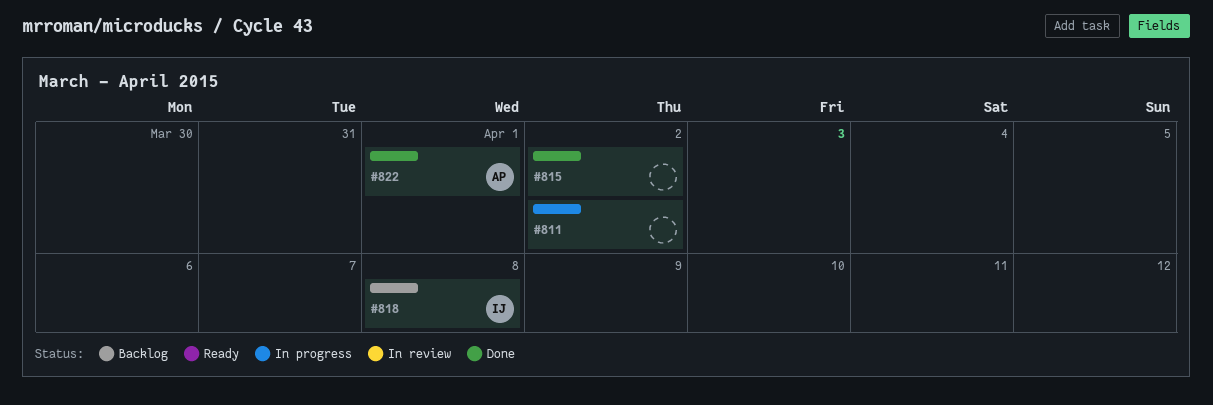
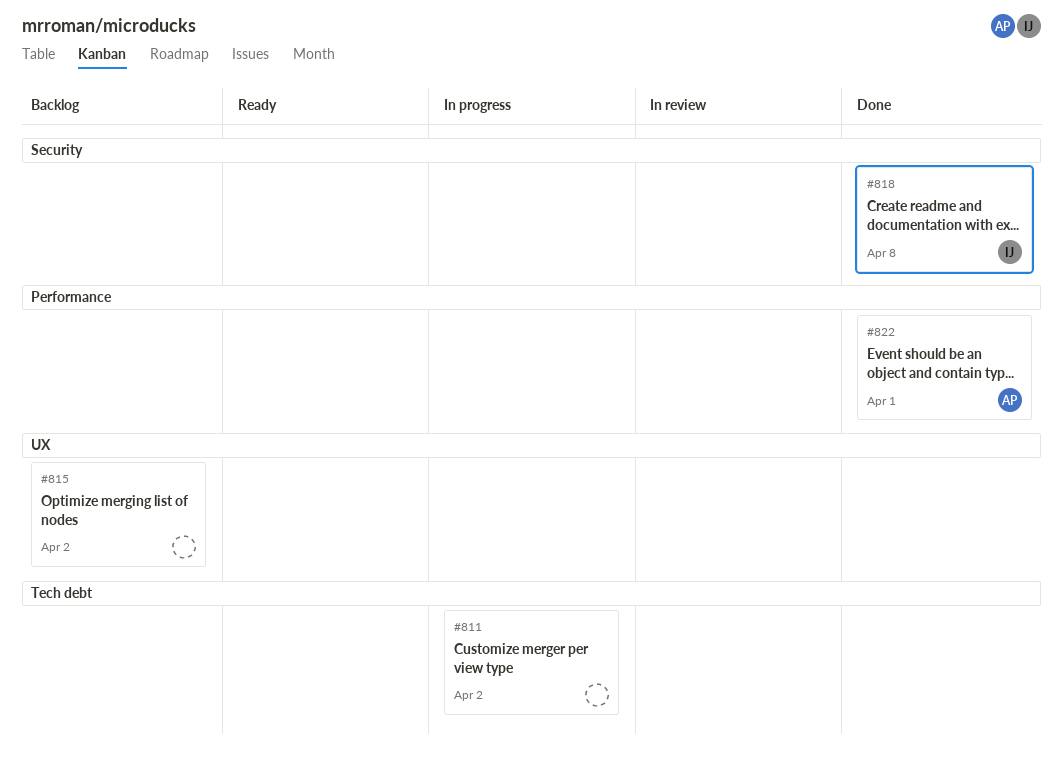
#815, status: Done -> Backlog
#818, status: Backlog -> Done

